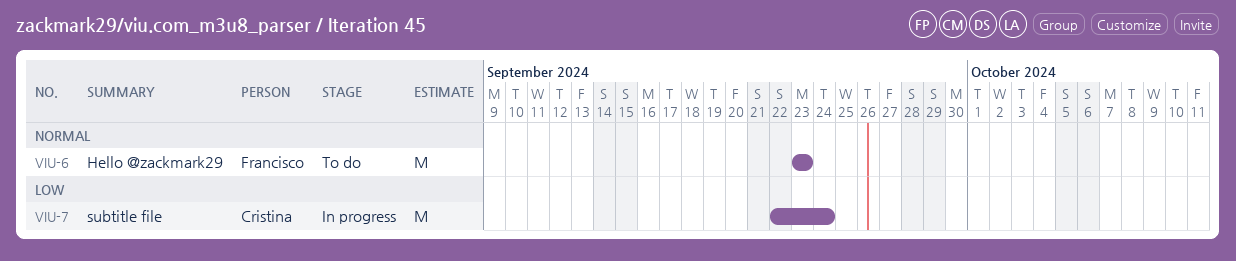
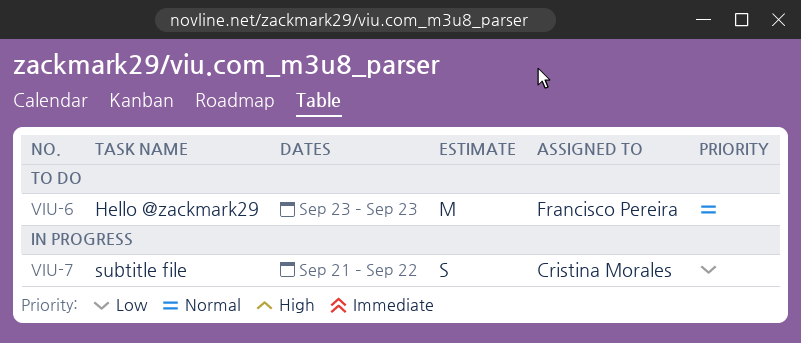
VIU-7, estimate: M -> S
VIU-7, start: Sep 22 -> Sep 21
VIU-7, due: Sep 24 -> Sep 22

